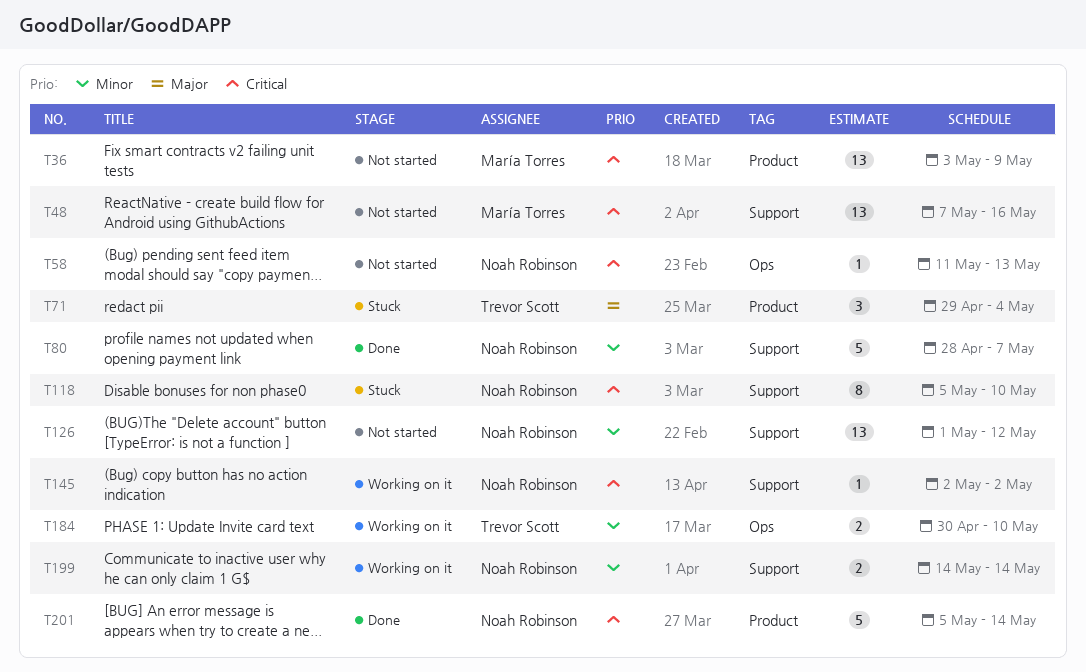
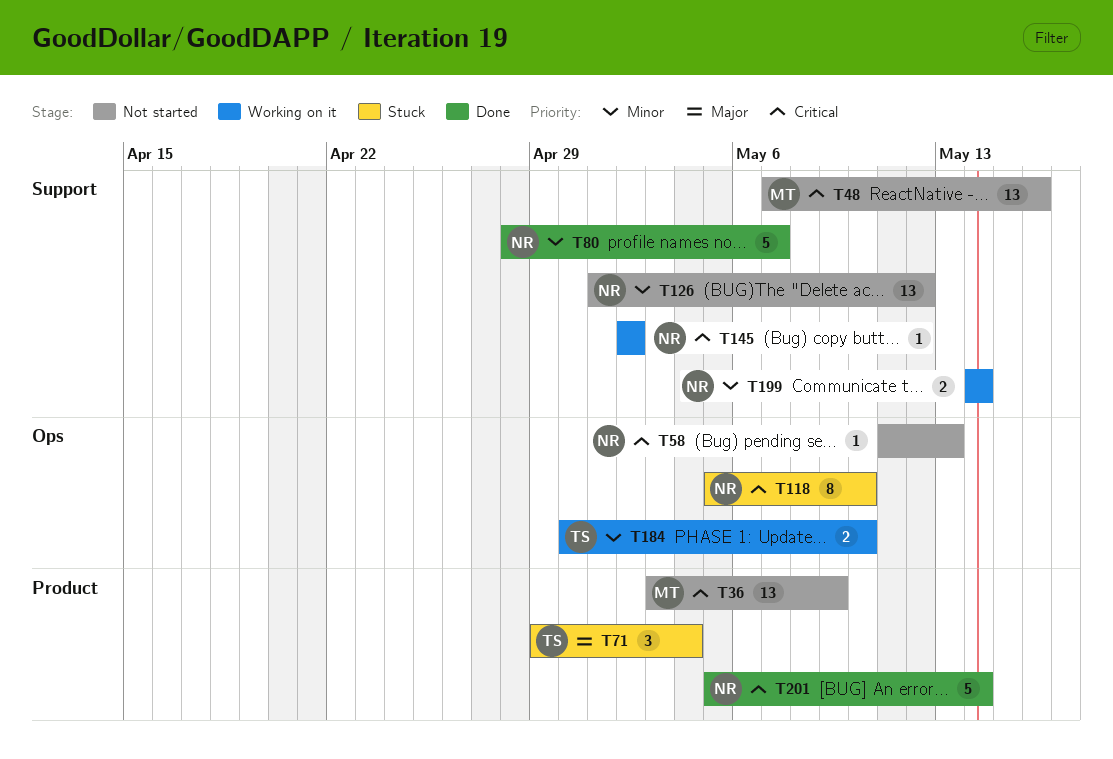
T118, label: Support -> Ops

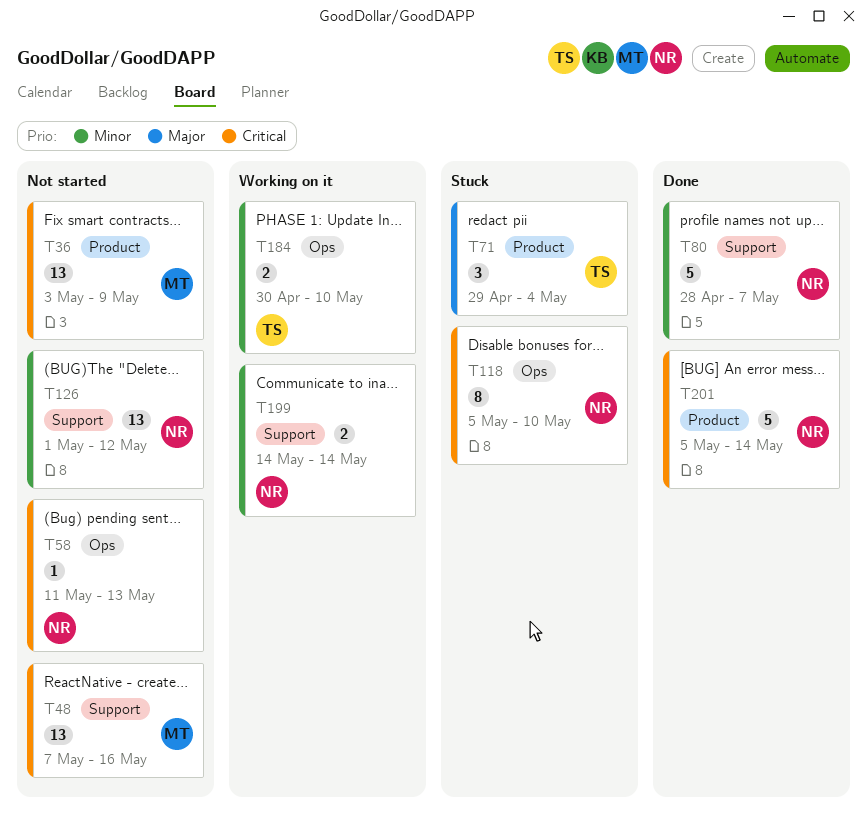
T145: present -> none

